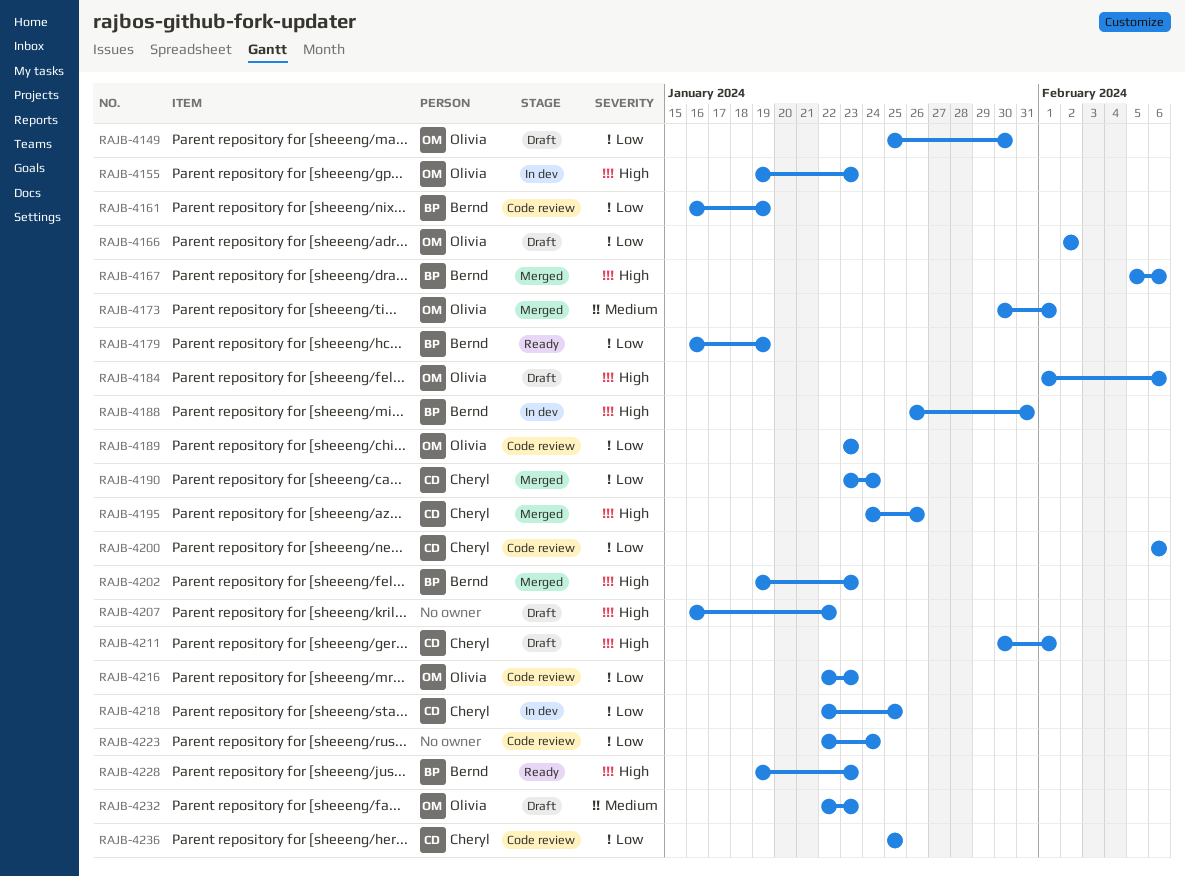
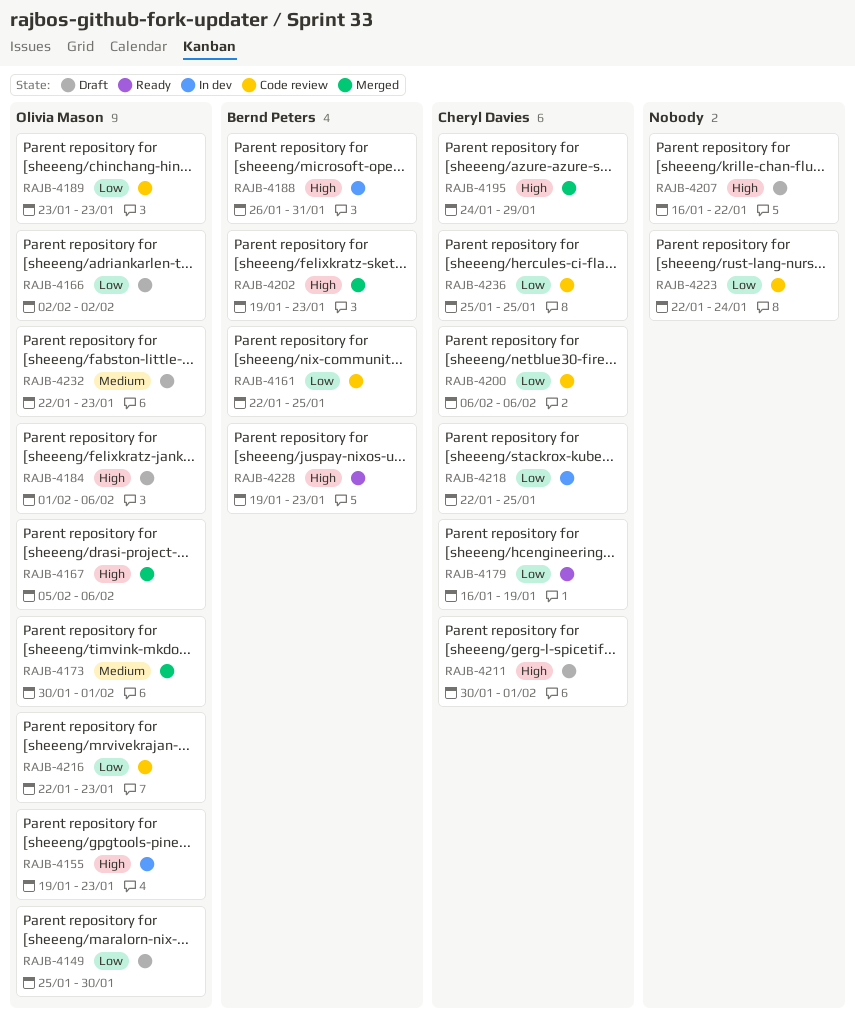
RAJB-4161, start: Jan 16 -> Jan 22
RAJB-4161, due: Jan 19 -> Jan 25
RAJB-4167, owner: Bernd Peters -> Olivia Mason
RAJB-4179, owner: Bernd Peters -> Cheryl Davies
RAJB-4190: present -> none
RAJB-4195, due: Jan 26 -> Jan 29

